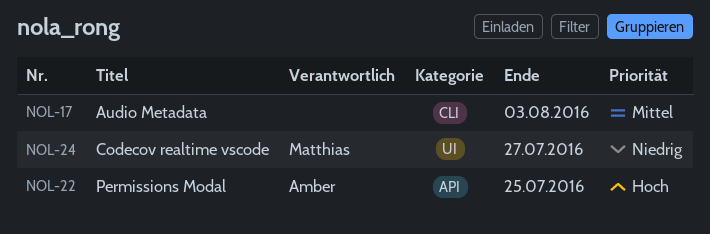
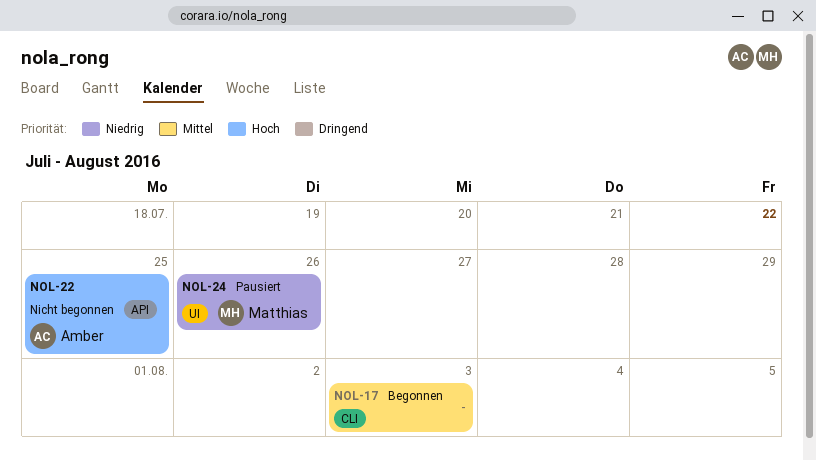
NOL-24, due: Jul 27 -> Jul 26

